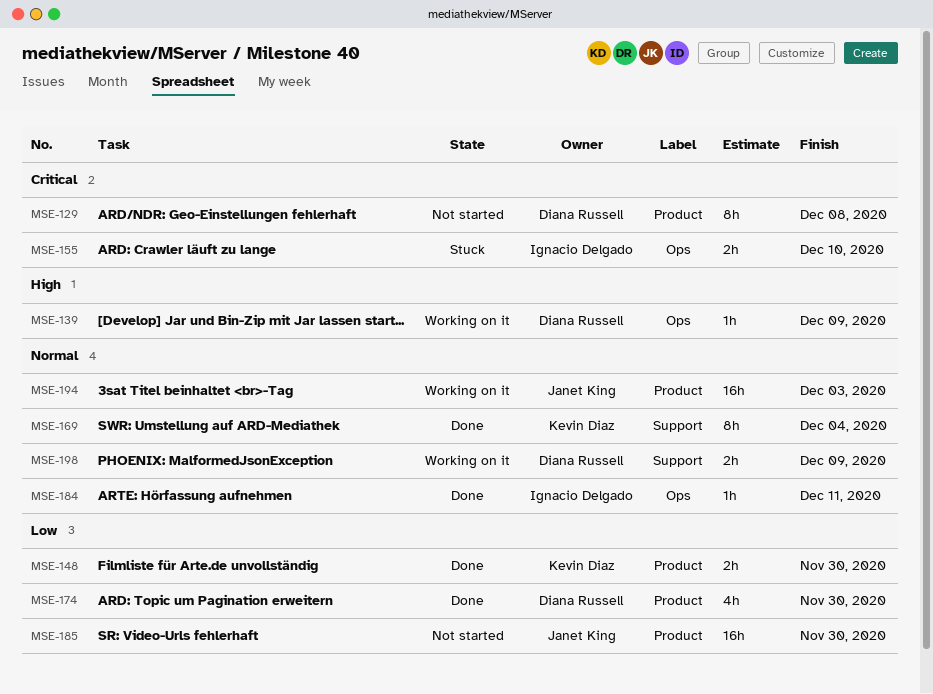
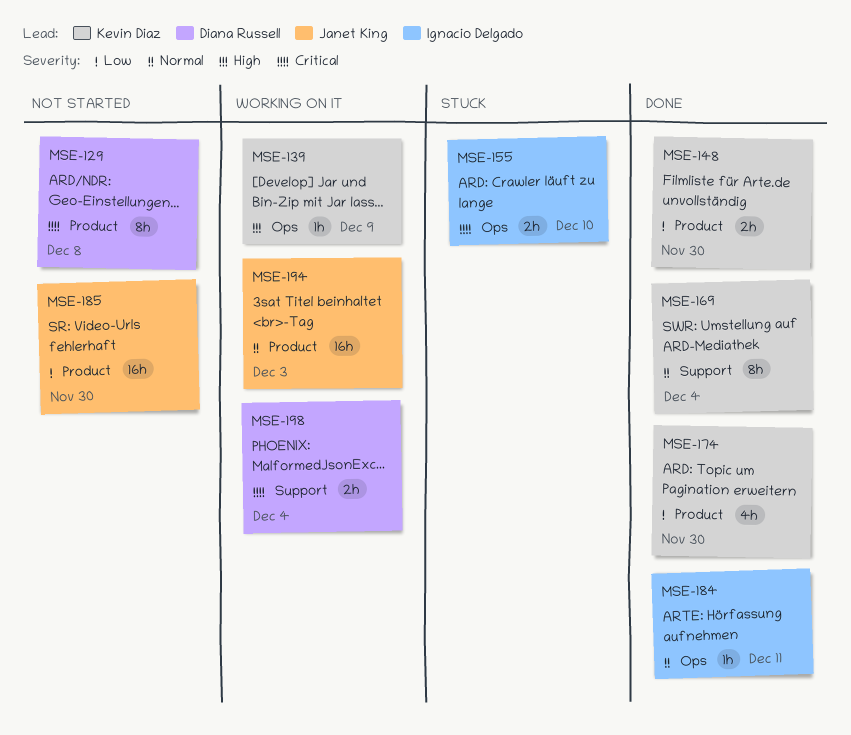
MSE-139, owner: Diana Russell -> Kevin Diaz
MSE-174, owner: Diana Russell -> Kevin Diaz
MSE-198, priority: Normal -> Critical
MSE-198, due: Dec 9 -> Dec 4

